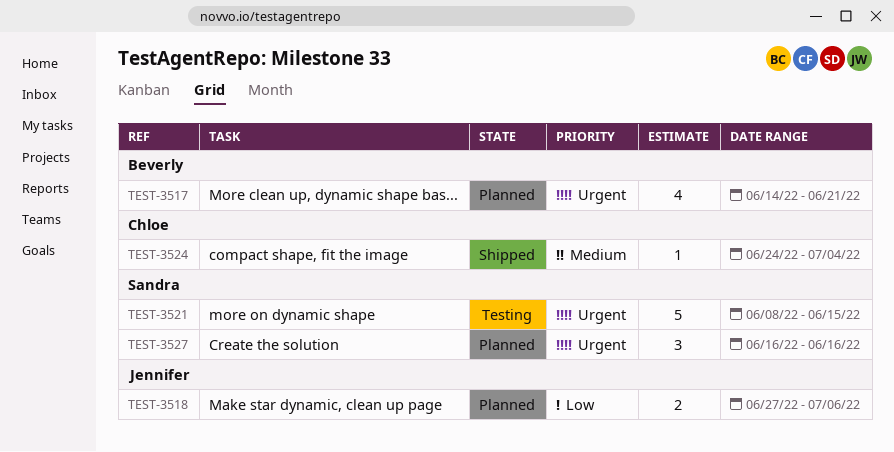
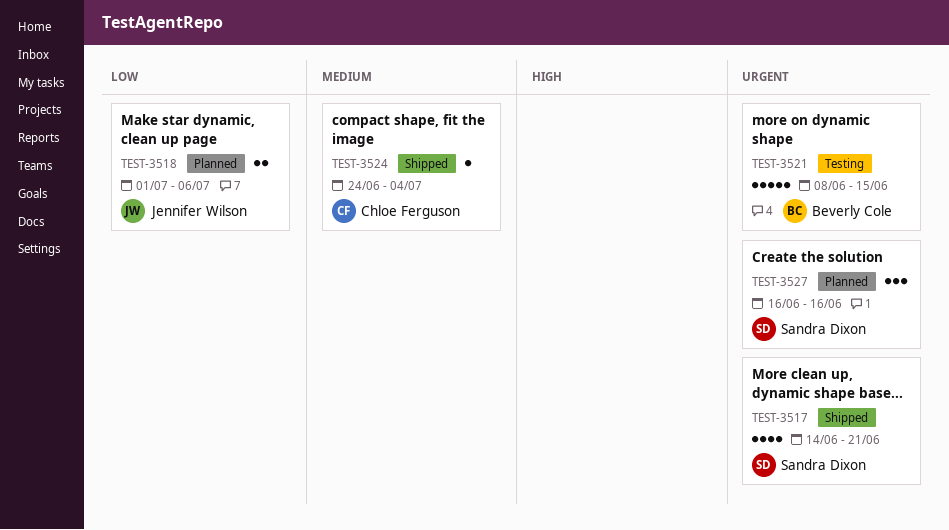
TEST-3517, status: Planned -> Shipped
TEST-3517, owner: Beverly Cole -> Sandra Dixon
TEST-3518, start: Jun 27 -> Jul 1
TEST-3521, owner: Sandra Dixon -> Beverly Cole

